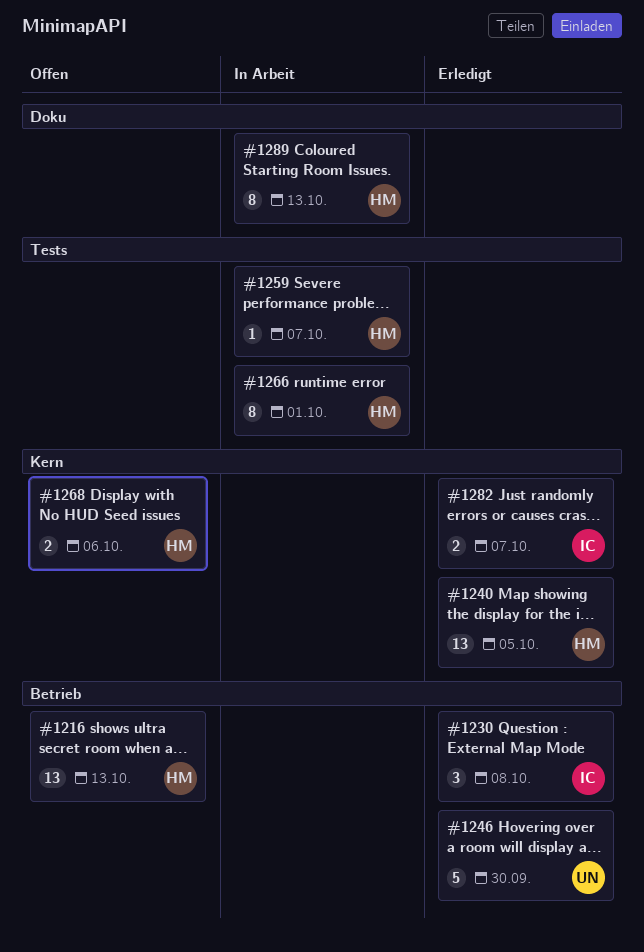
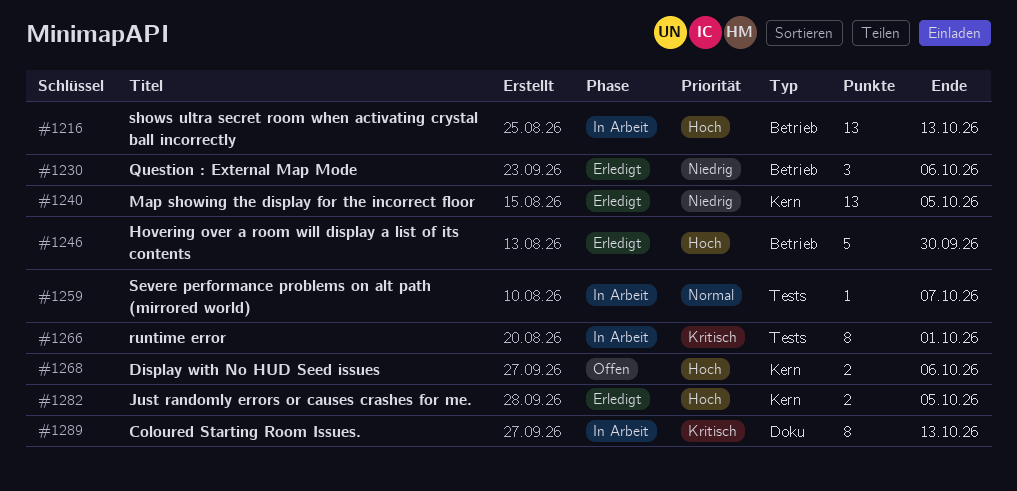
#1216, status: Offen -> In Arbeit
#1230, due: Oct 8 -> Oct 6
#1282, due: Oct 7 -> Oct 5

